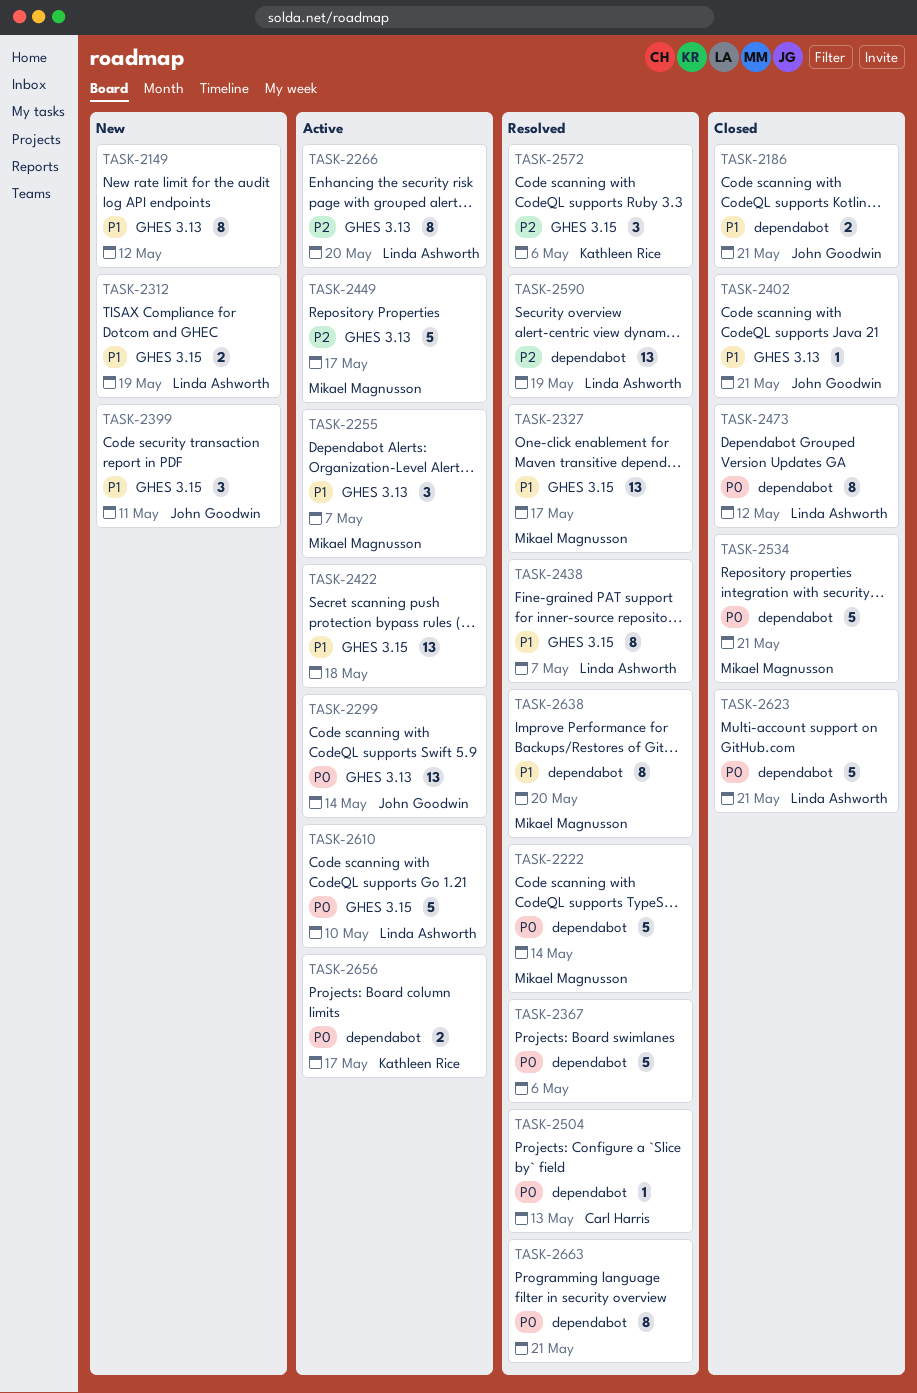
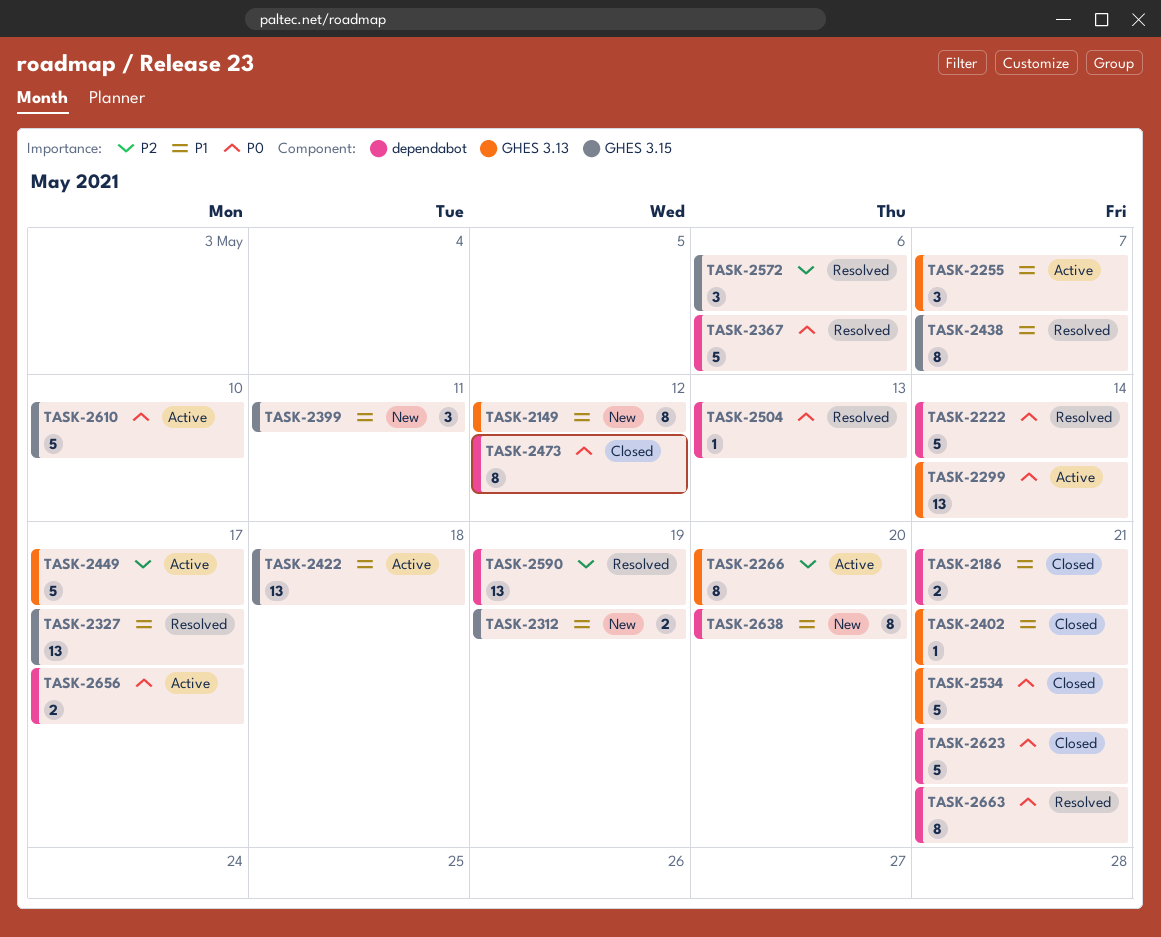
TASK-2534, label: dependabot -> GHES 3.13
TASK-2638, status: Resolved -> New

